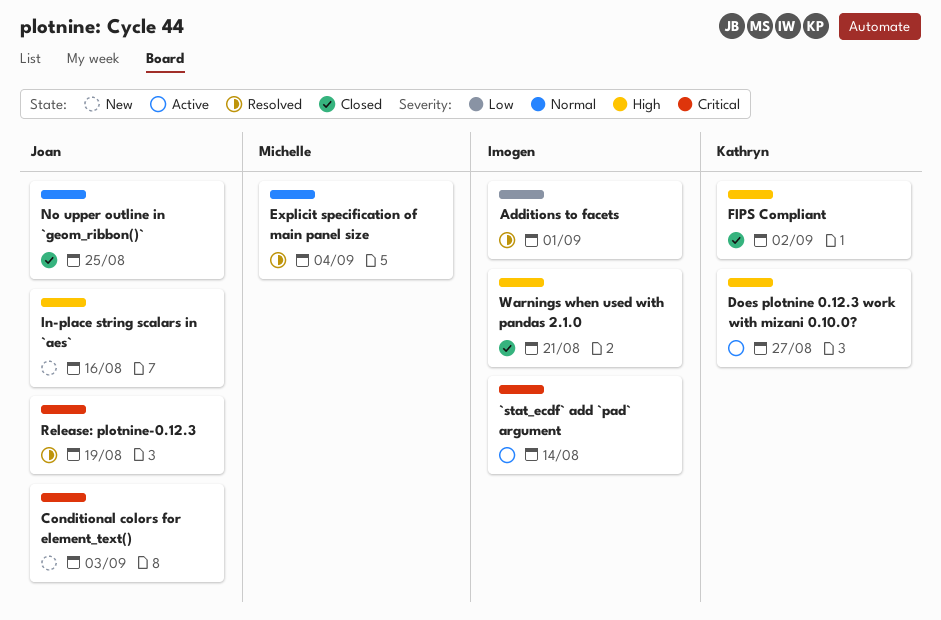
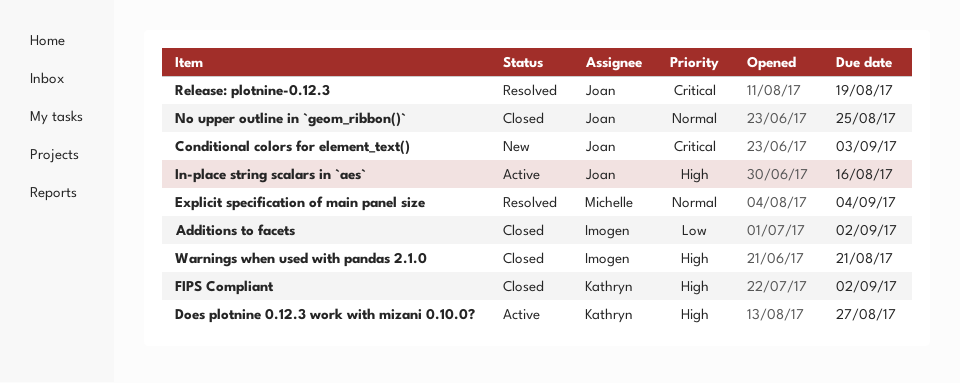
`stat_ecdf` add `pad` argument: present -> none
Additions to facets, status: Resolved -> Closed
Additions to facets, due: Sep 1 -> Sep 2
In-place string scalars in `aes`, status: New -> Active

